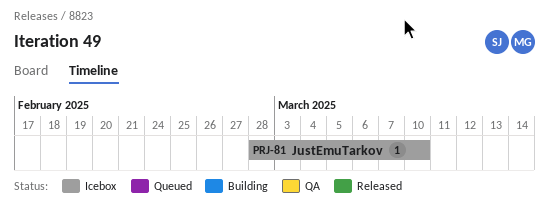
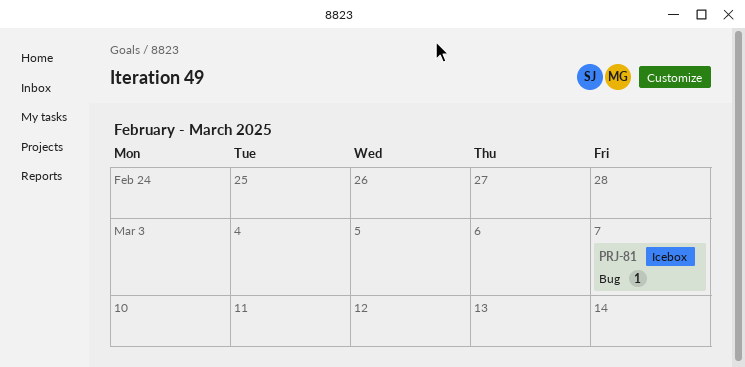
PRJ-81, due: Mar 10 -> Mar 7

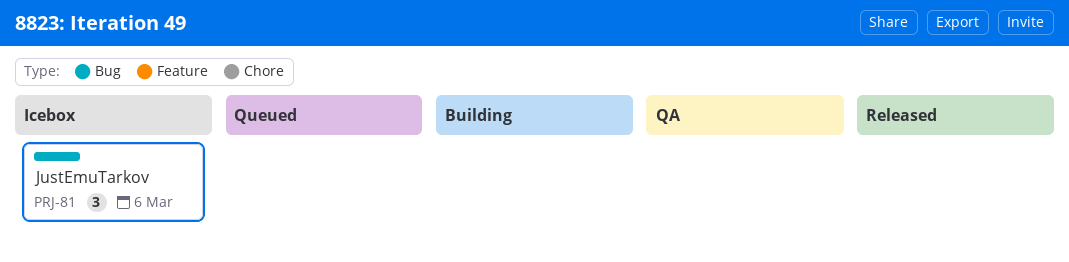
PRJ-81, estimate: 1 -> 3
PRJ-81, due: Mar 7 -> Mar 6

